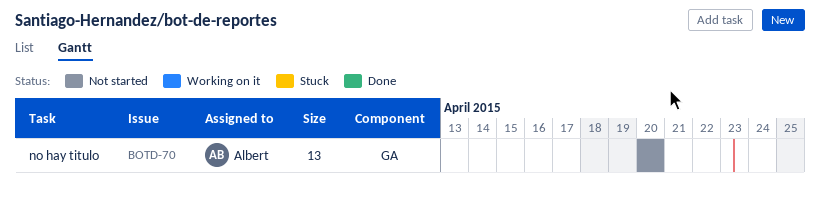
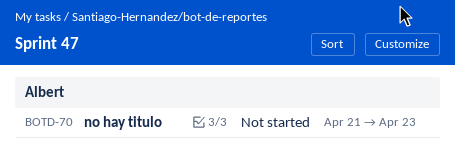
BOTD-70, start: Apr 20 -> Apr 21
BOTD-70, due: Apr 20 -> Apr 23

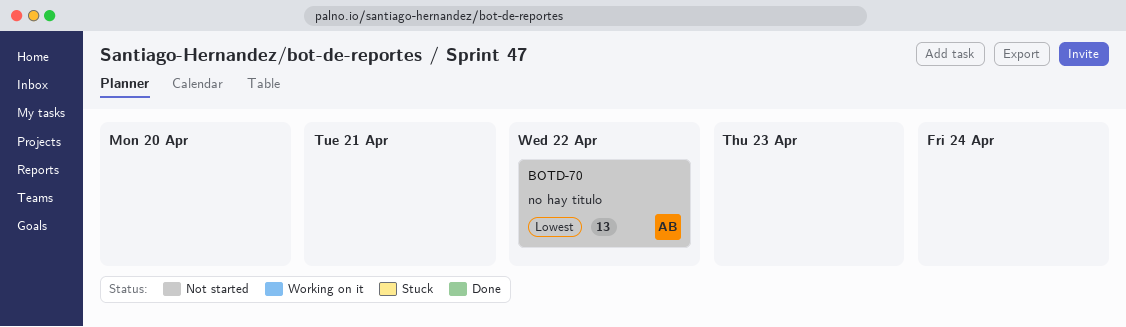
BOTD-70, due: Apr 23 -> Apr 22

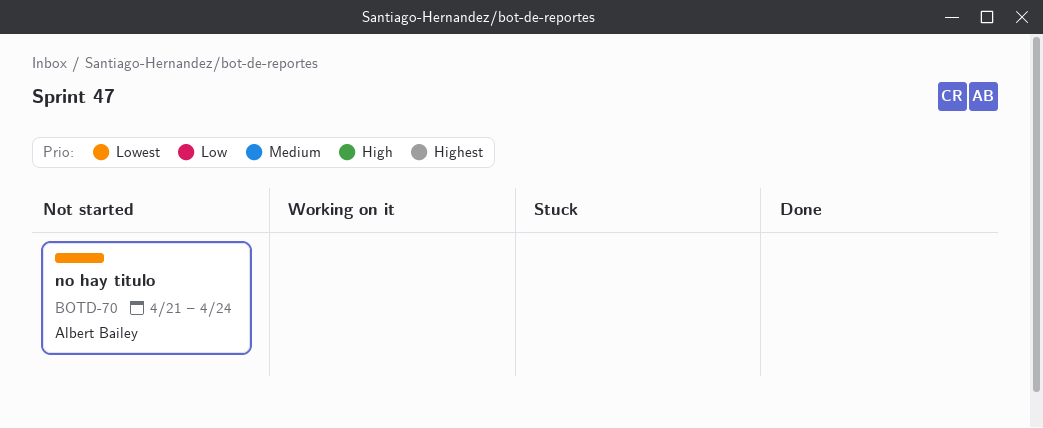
BOTD-70, due: Apr 22 -> Apr 24

